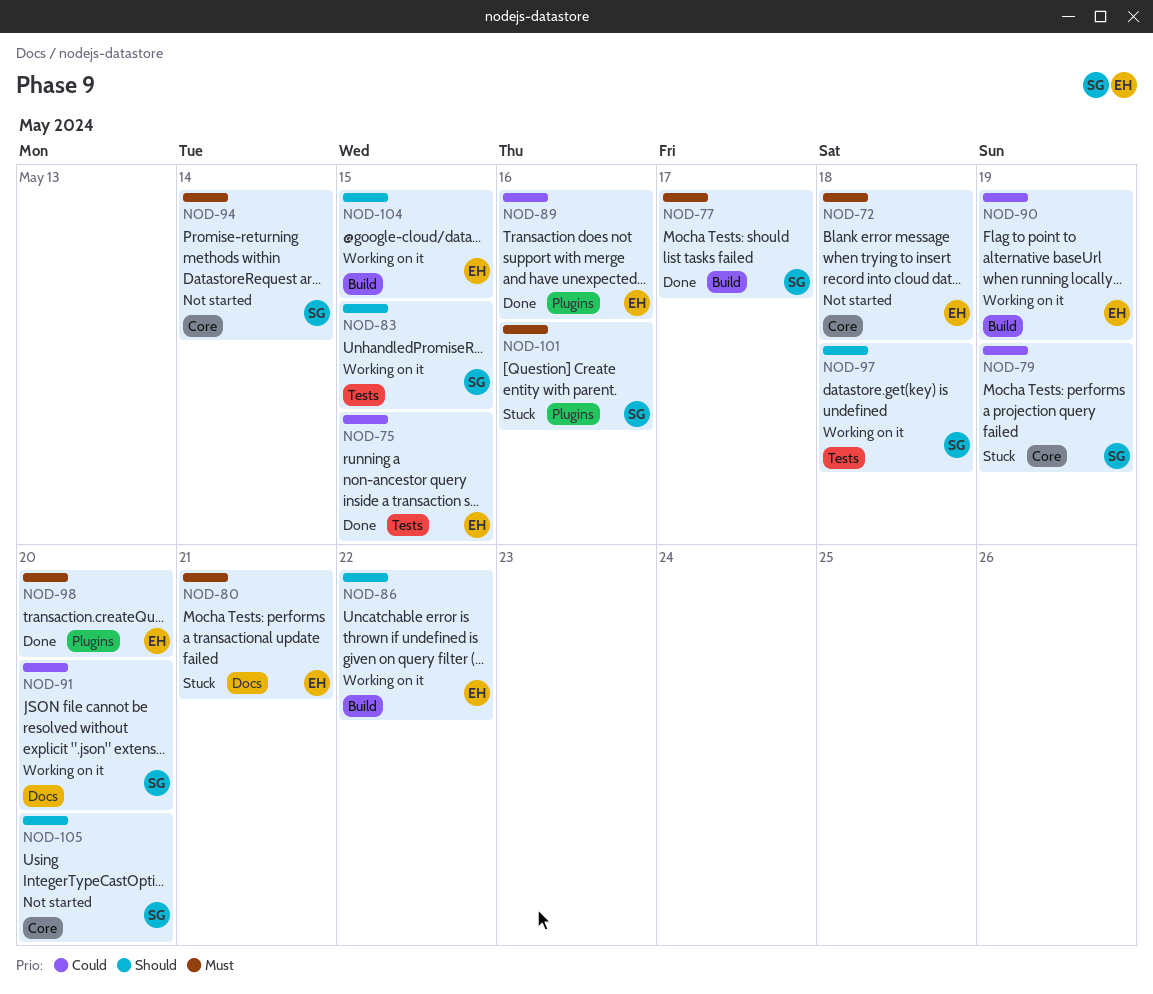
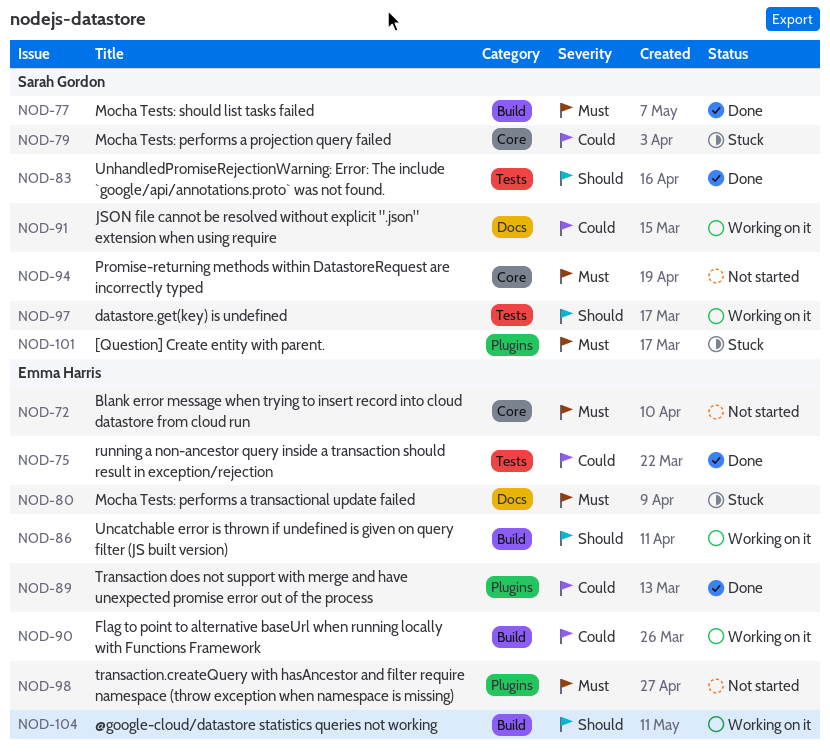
NOD-83, status: Working on it -> Done
NOD-98, status: Done -> Not started
NOD-105: present -> none

